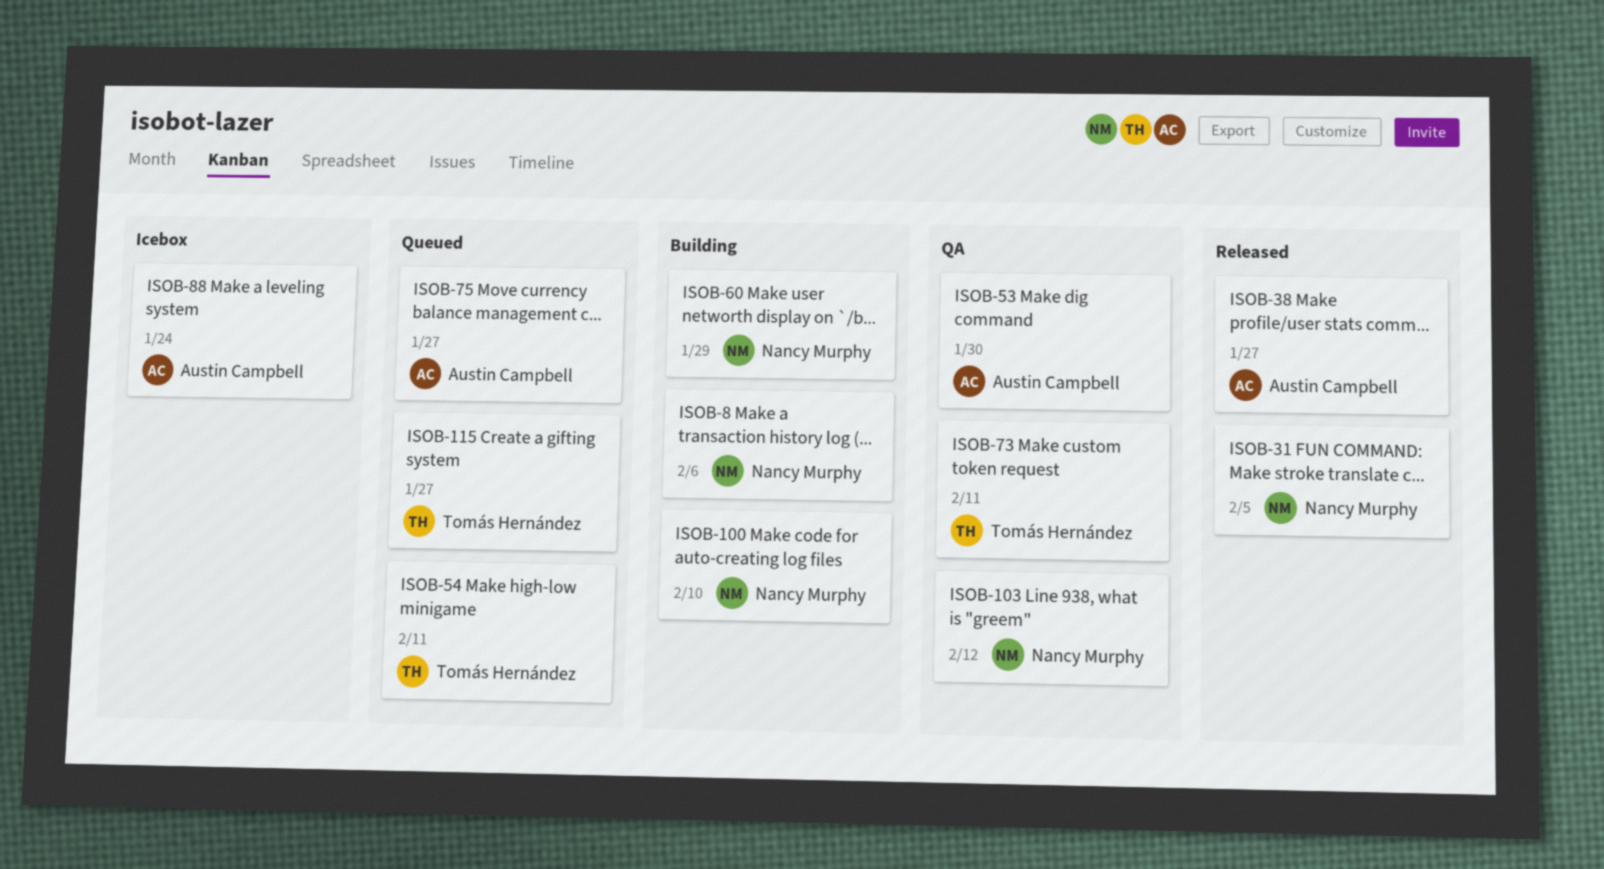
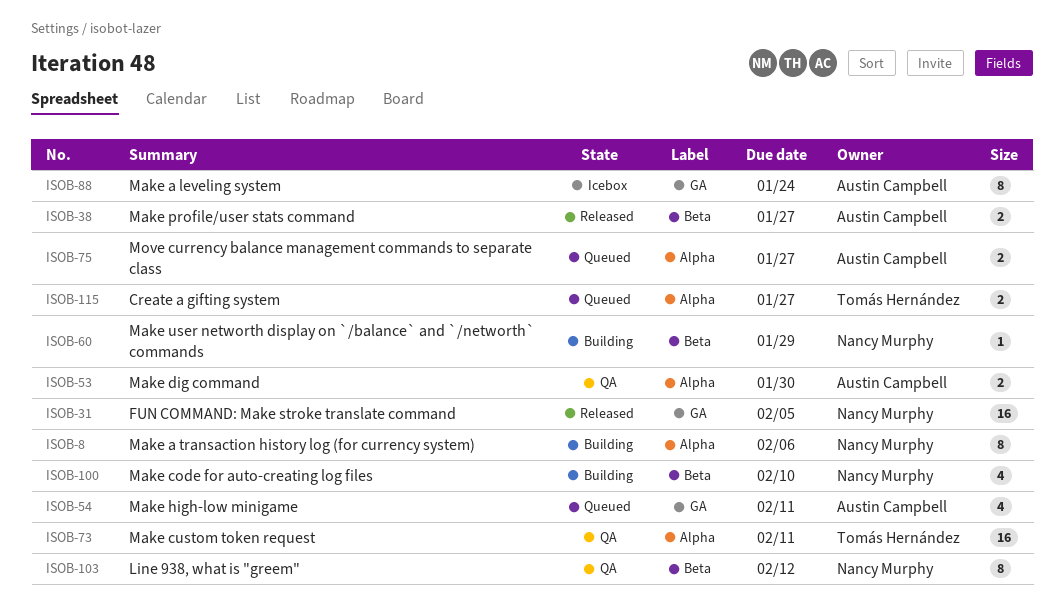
ISOB-54, owner: Tomás Hernández -> Austin Campbell

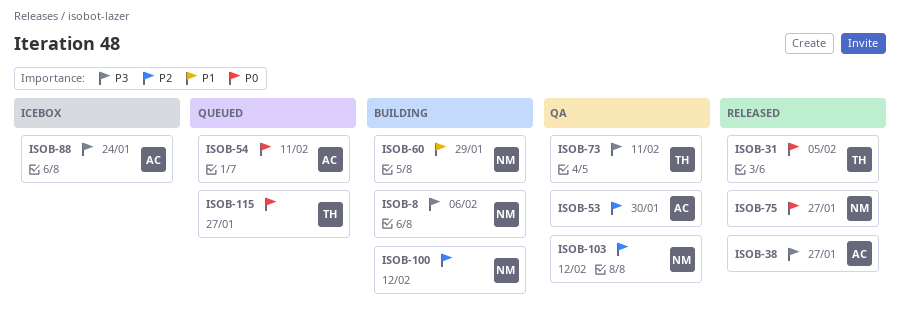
ISOB-31, owner: Nancy Murphy -> Tomás Hernández
ISOB-75, status: Queued -> Released
ISOB-75, owner: Austin Campbell -> Nancy Murphy
ISOB-100, due: Feb 10 -> Feb 12

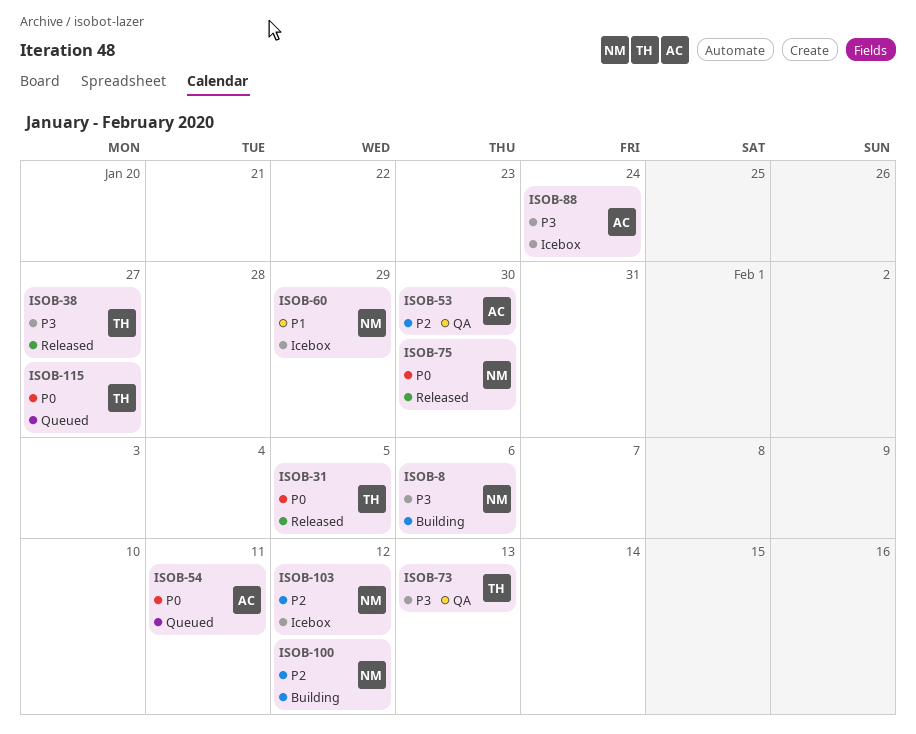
ISOB-38, owner: AC -> TH
ISOB-60, status: Building -> Icebox
ISOB-73, due: Feb 11 -> Feb 13
ISOB-75, due: Jan 27 -> Jan 30
ISOB-103, status: QA -> Icebox

